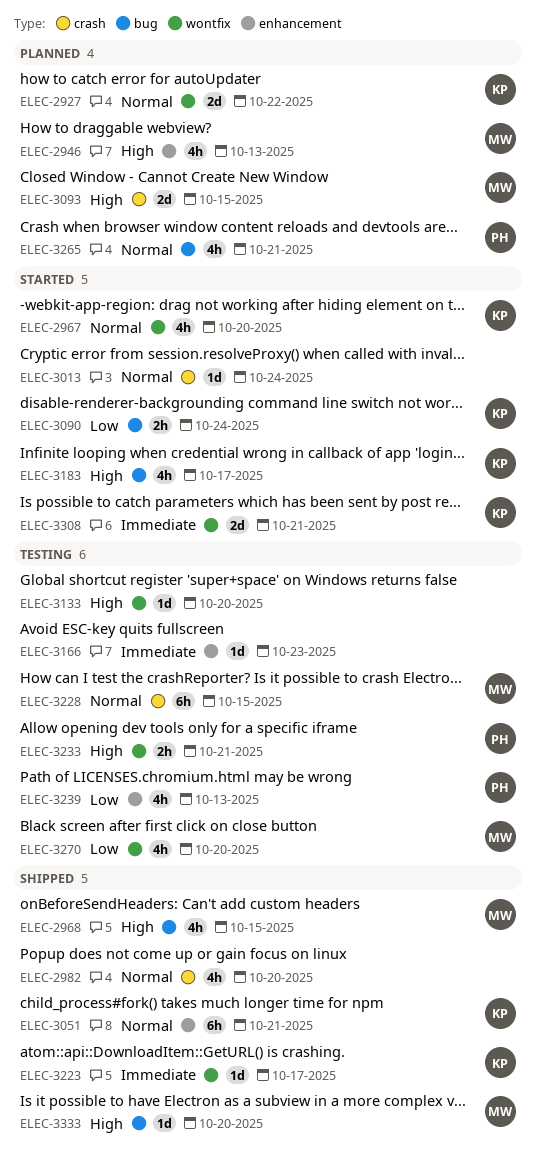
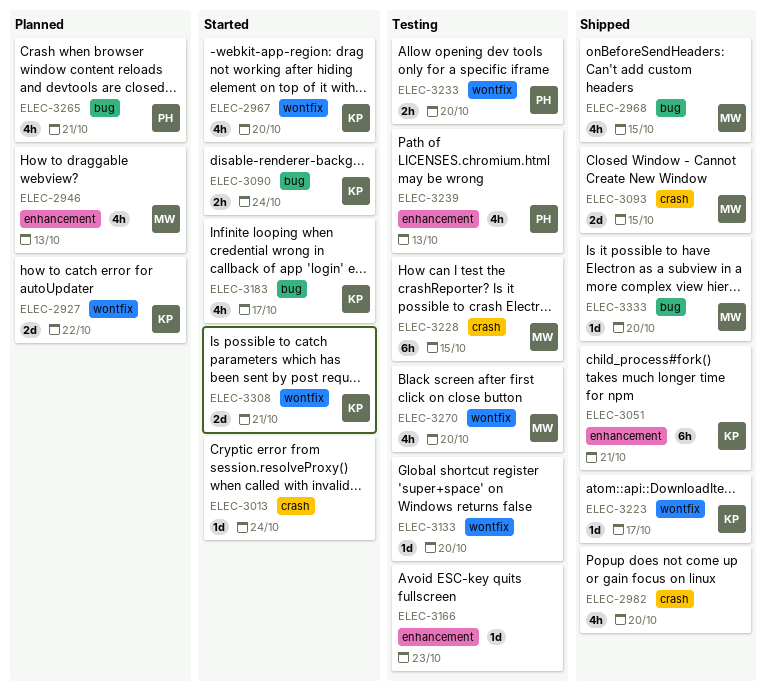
ELEC-3093, status: Planned -> Shipped
ELEC-3233, due: Oct 21 -> Oct 20

